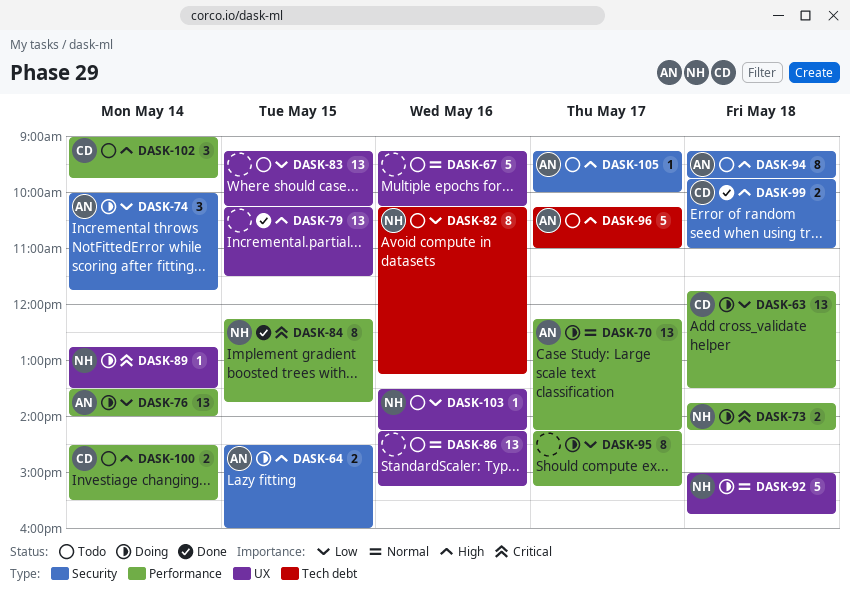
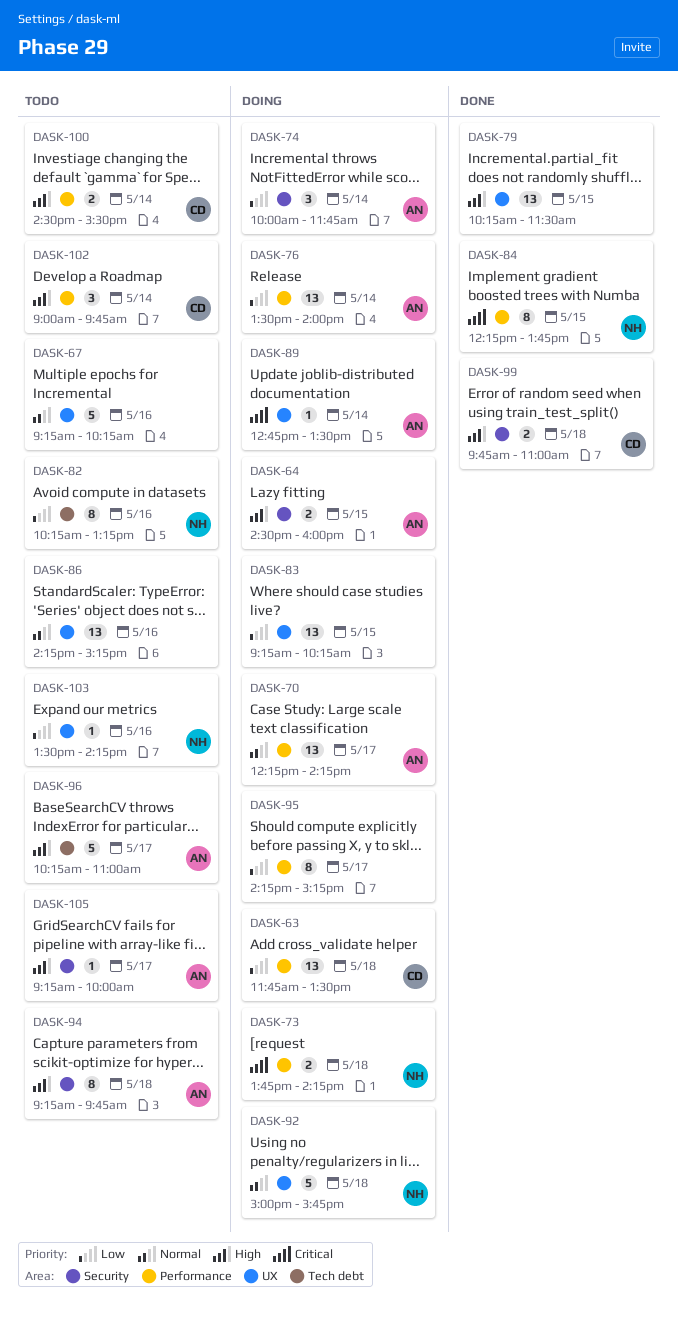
DASK-83, status: Todo -> Doing
DASK-89, owner: NH -> AN

